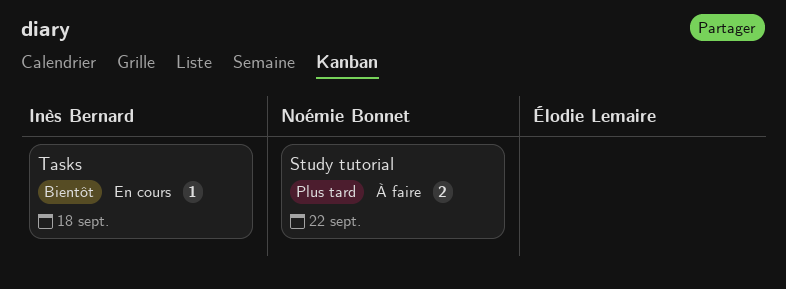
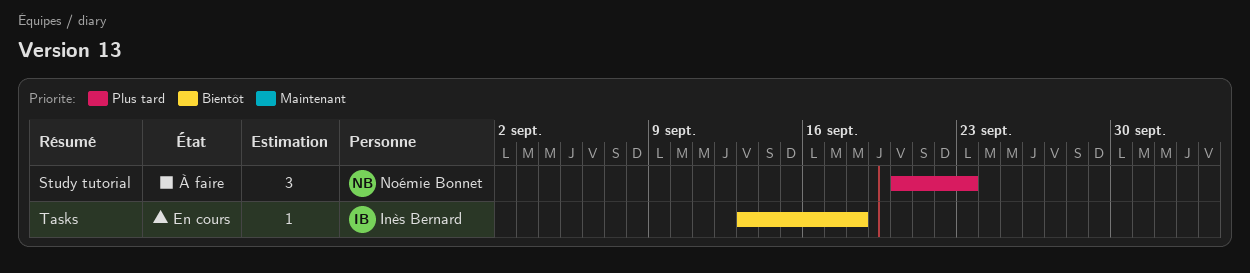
Study tutorial, estimate: 2 -> 3
Study tutorial, due: Sep 22 -> Sep 23

